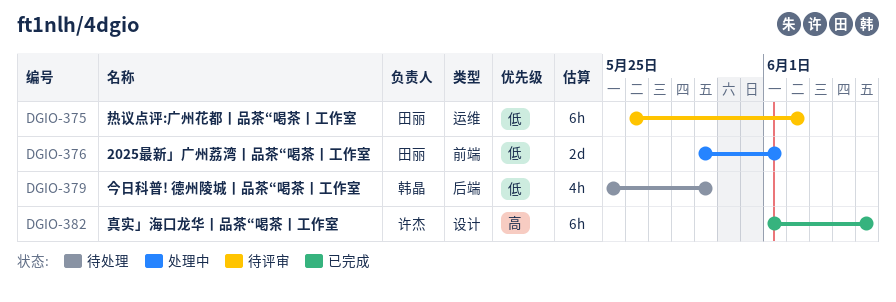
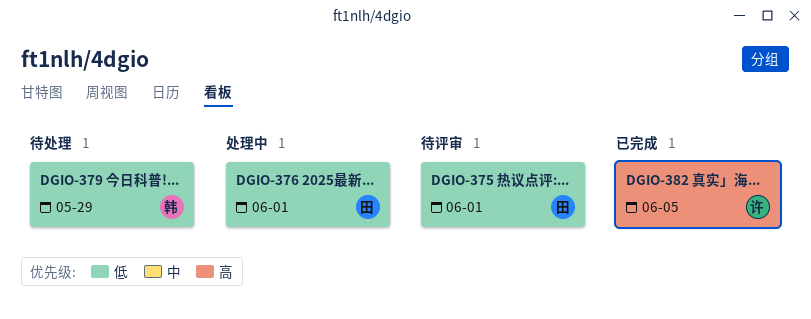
DGIO-375, due: Jun 2 -> Jun 1

